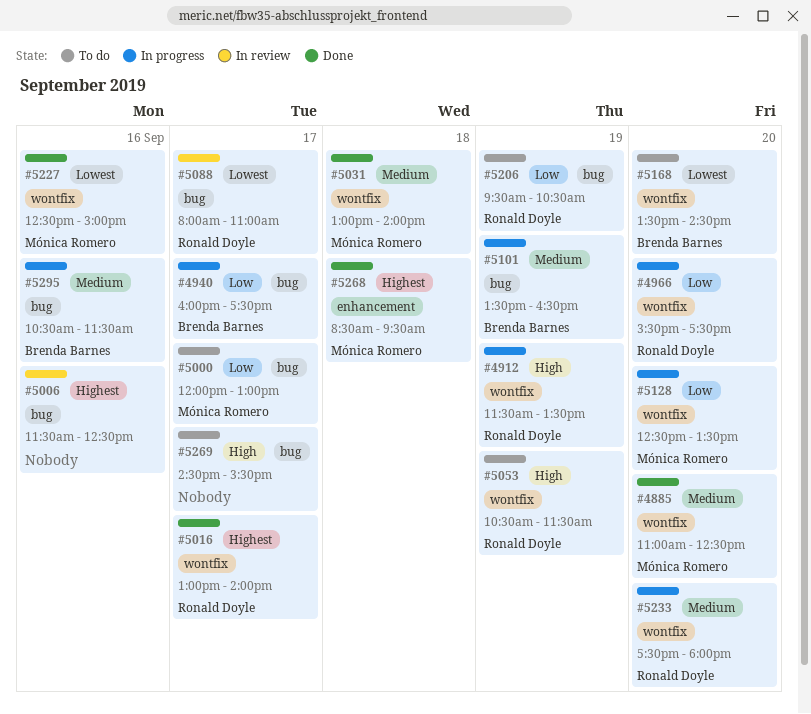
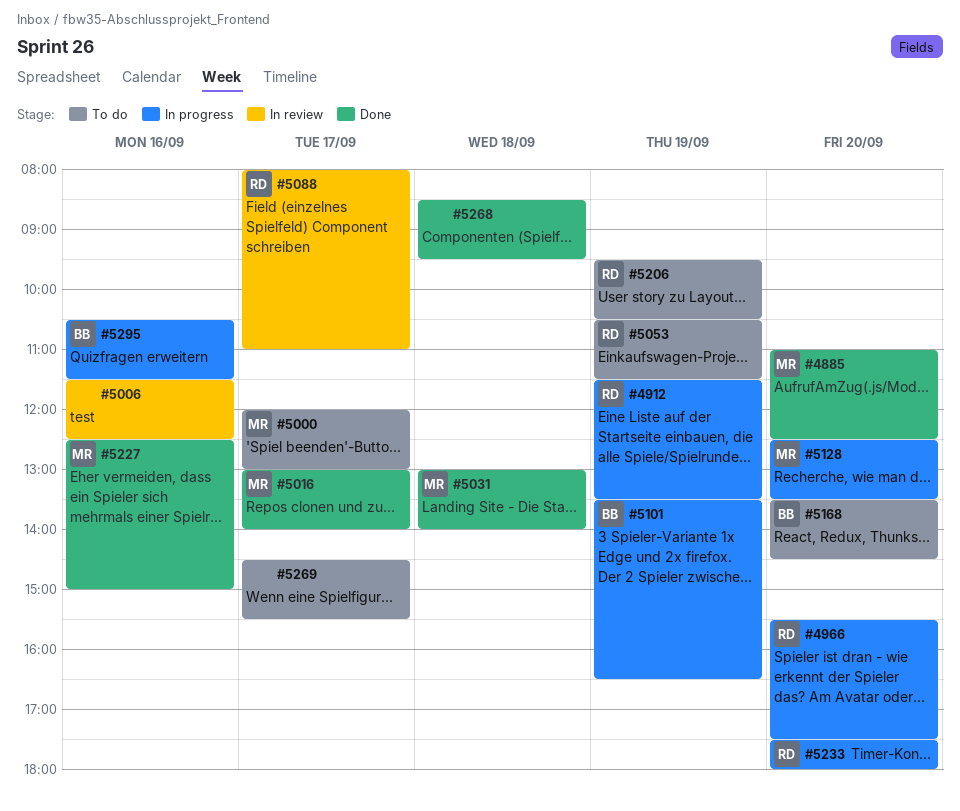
#4940: present -> none
#5016, owner: Ronald Doyle -> Mónica Romero
#5268, owner: Mónica Romero -> none

